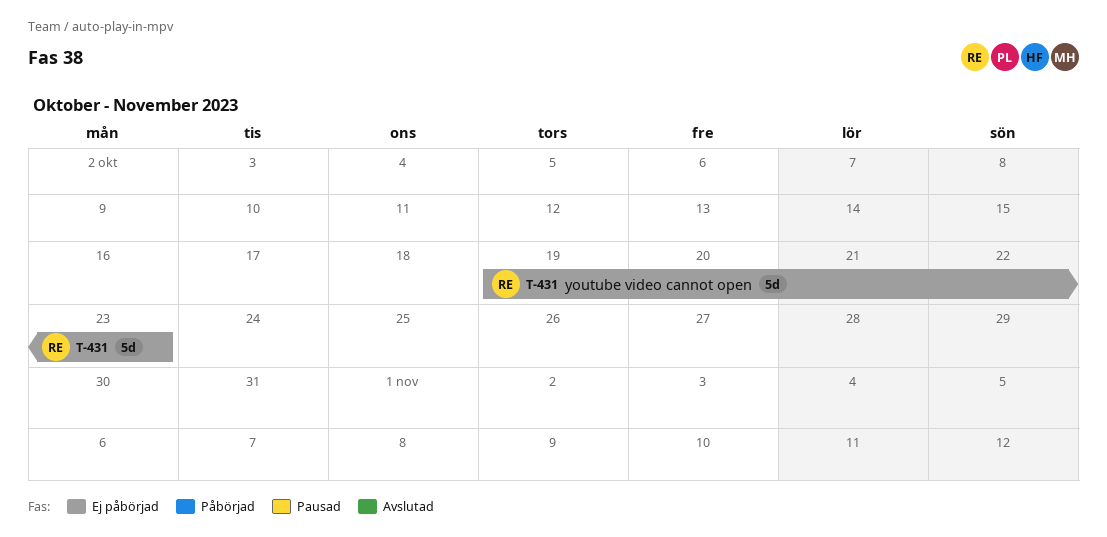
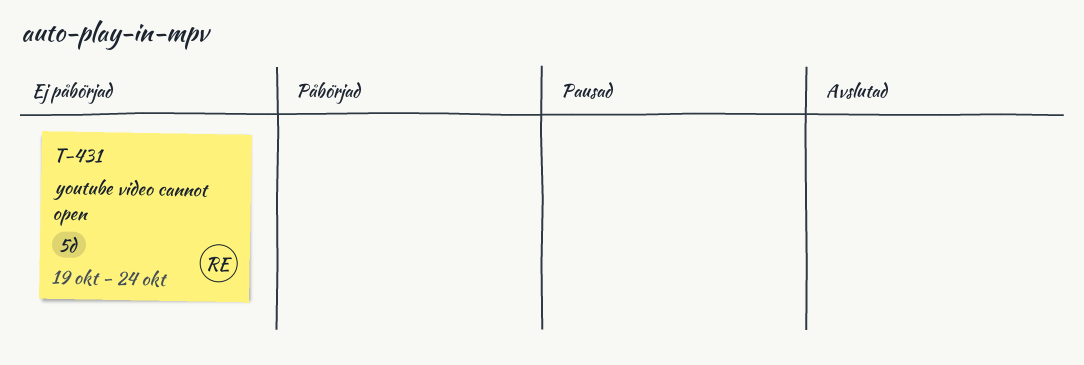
T-431, due: Oct 23 -> Oct 24

